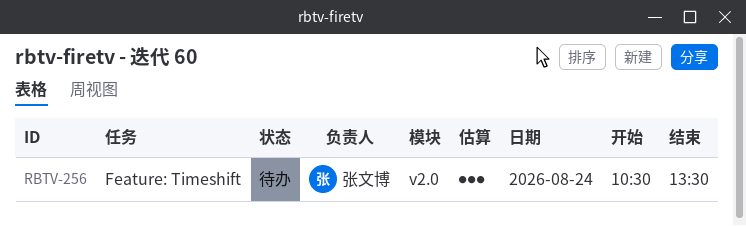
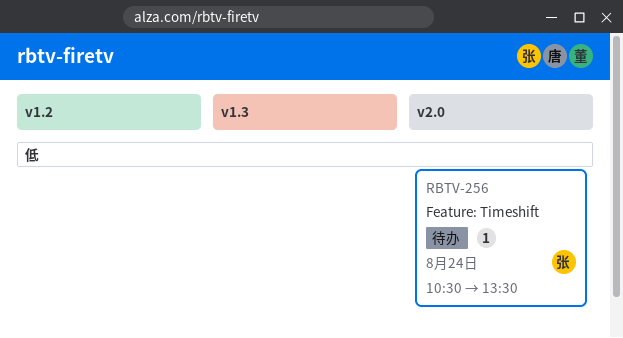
RBTV-256, estimate: 3 -> 1

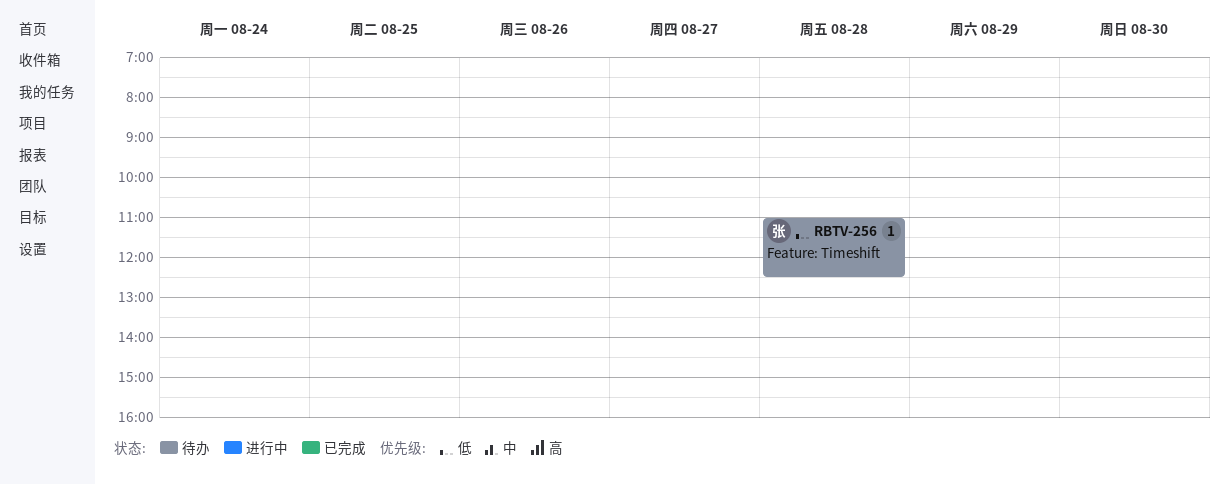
RBTV-256, day: Aug 24 -> Aug 28
RBTV-256, begins: 10:30 -> 11:00
RBTV-256, ends: 13:30 -> 12:30

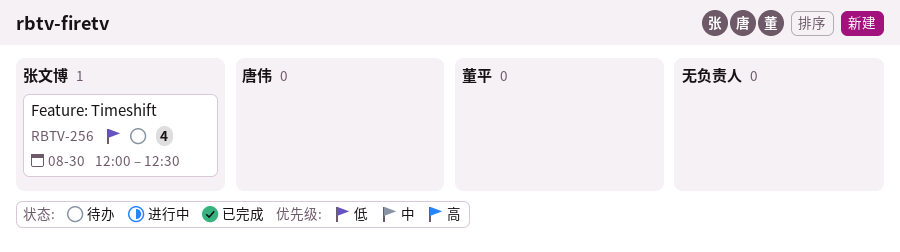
RBTV-256, estimate: 1 -> 4
RBTV-256, day: Aug 28 -> Aug 30
RBTV-256, begins: 11:00 -> 12:00

